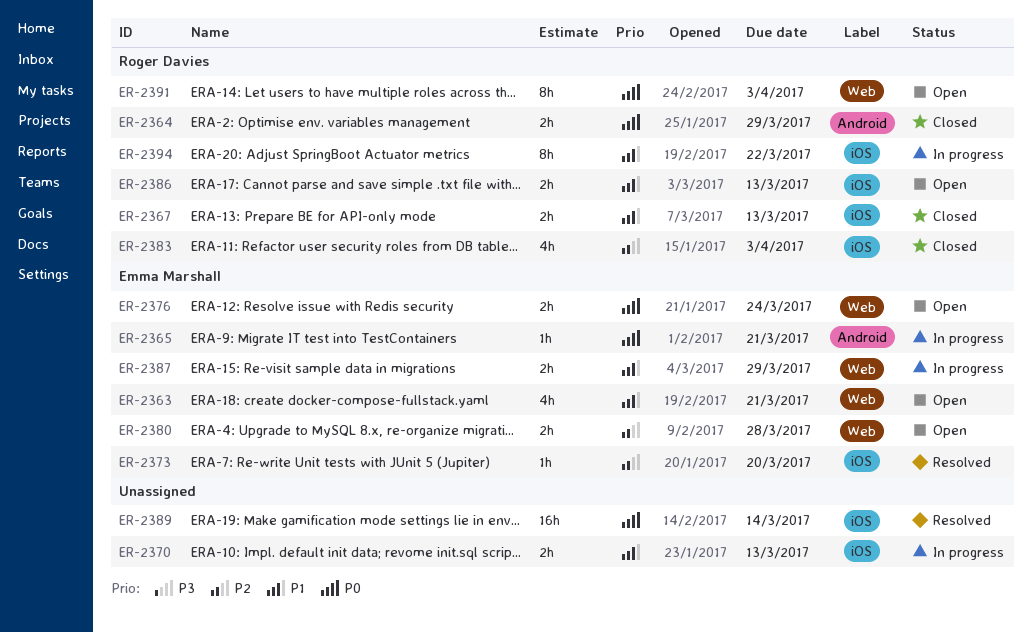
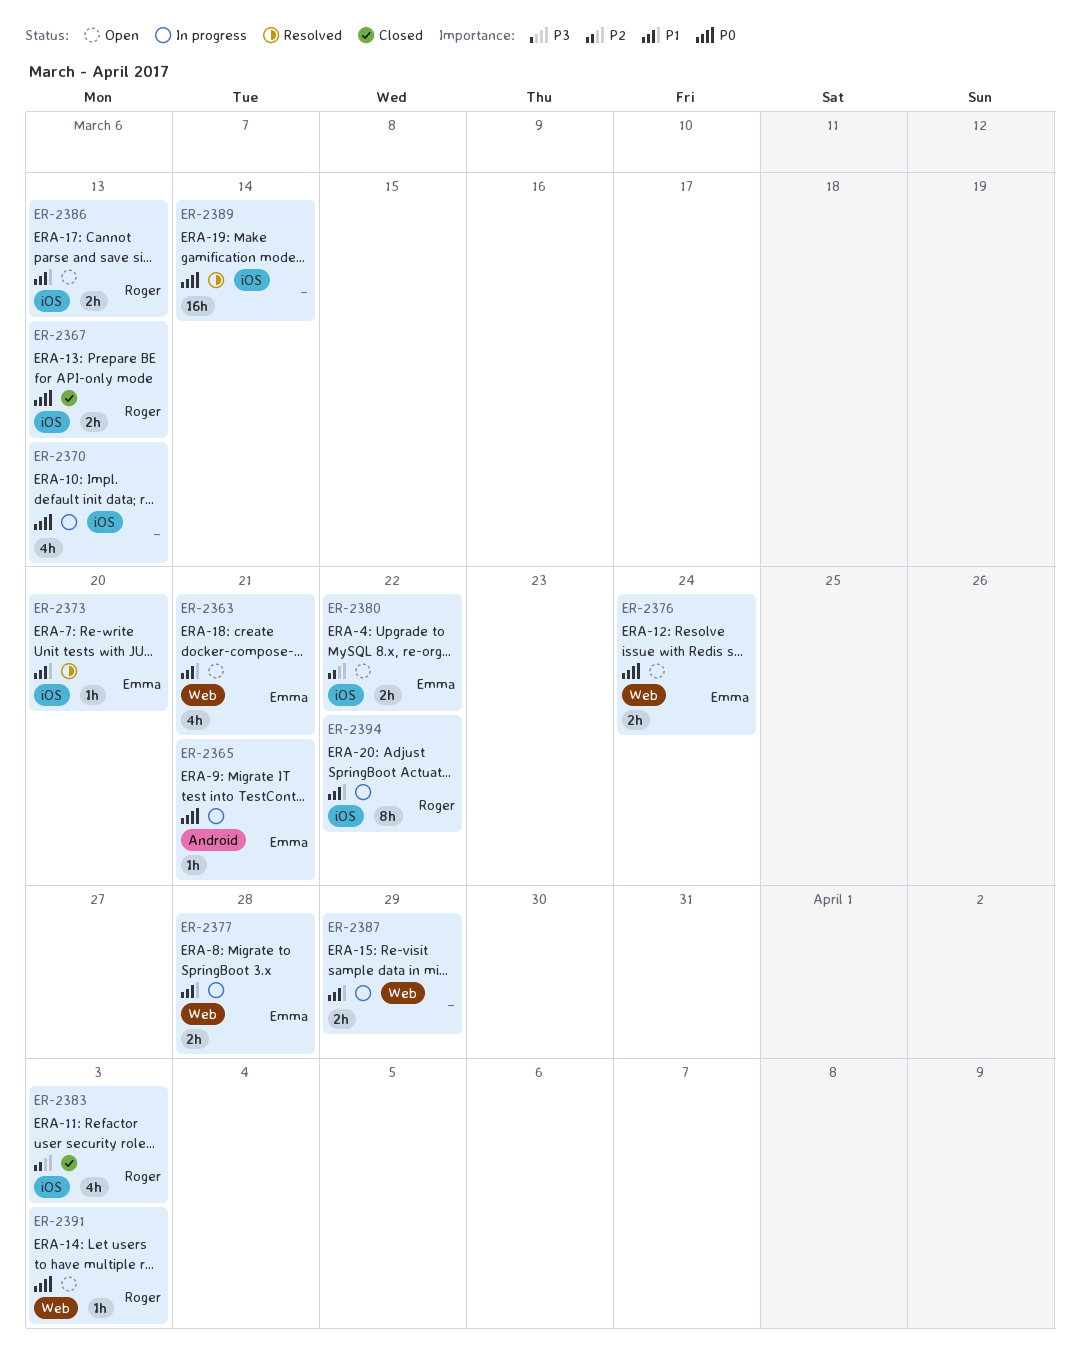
ER-2364: present -> none
ER-2367, priority: P1 -> P0
ER-2370, priority: P1 -> P0
ER-2370, estimate: 2h -> 4h
ER-2373, priority: P2 -> P1
ER-2377: none -> present
ER-2380, label: Web -> iOS
ER-2380, due: Mar 28 -> Mar 22
ER-2387, owner: Emma Marshall -> none
ER-2391, estimate: 8h -> 1h

